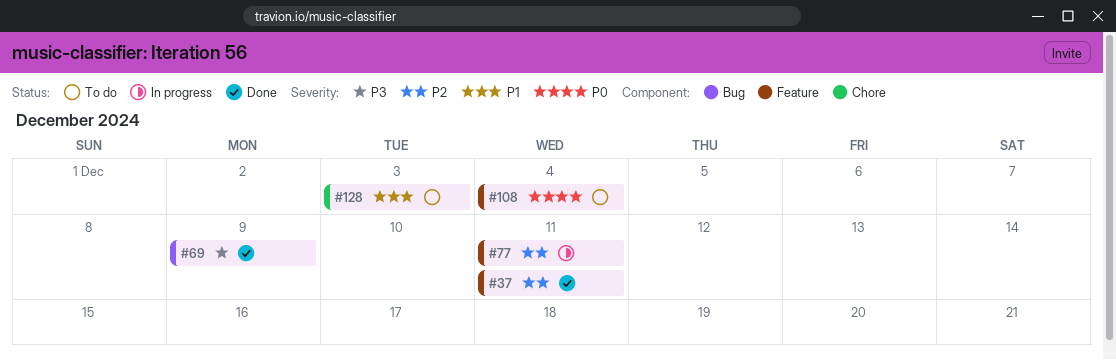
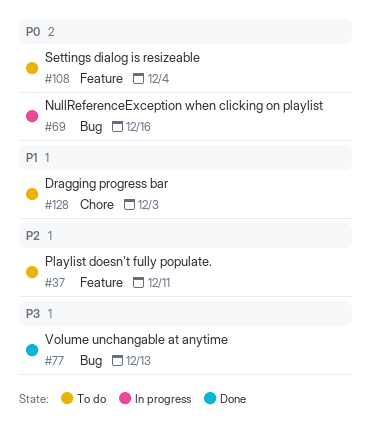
#37, status: Done -> To do
#69, status: Done -> In progress
#69, priority: P3 -> P0
#69, due: Dec 9 -> Dec 16
#77, status: In progress -> Done
#77, priority: P2 -> P3
#77, label: Feature -> Bug
#77, due: Dec 11 -> Dec 13

